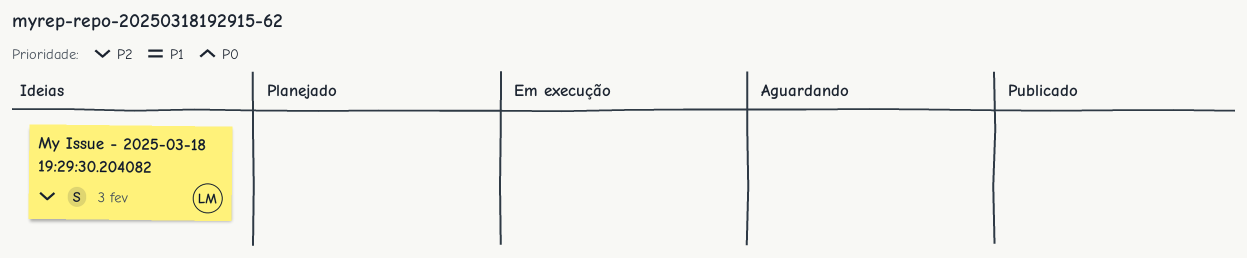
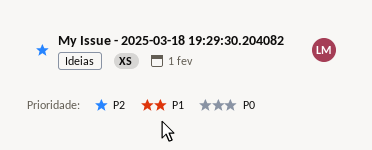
My Issue - 2025-03-18 19:29:30.204082, estimate: S -> XS
My Issue - 2025-03-18 19:29:30.204082, due: Feb 3 -> Feb 1

